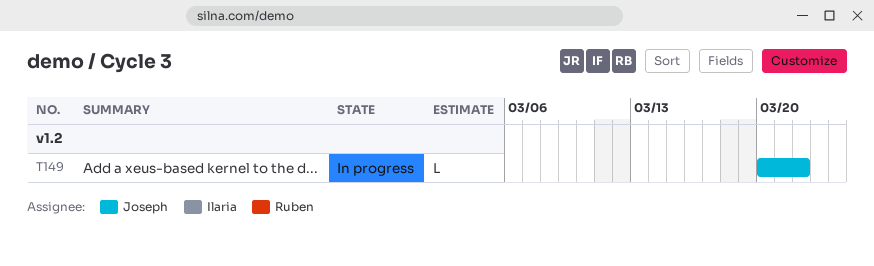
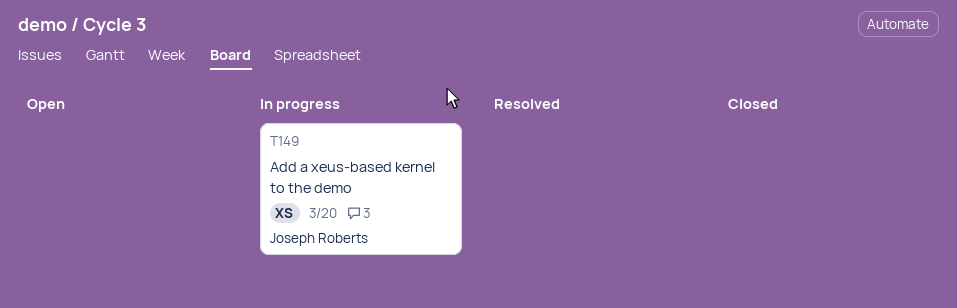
T149, estimate: L -> XS
T149, due: Mar 22 -> Mar 20

